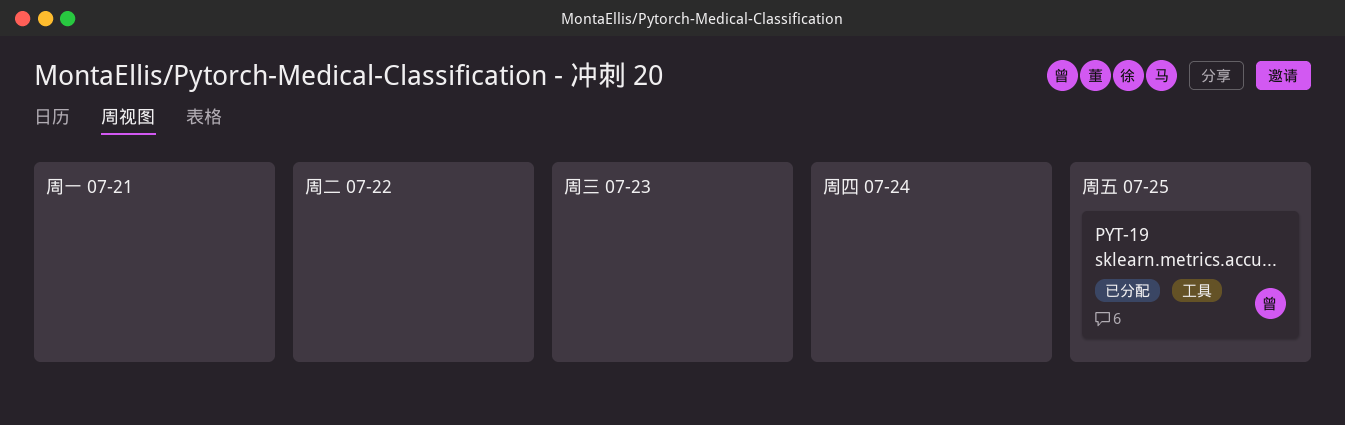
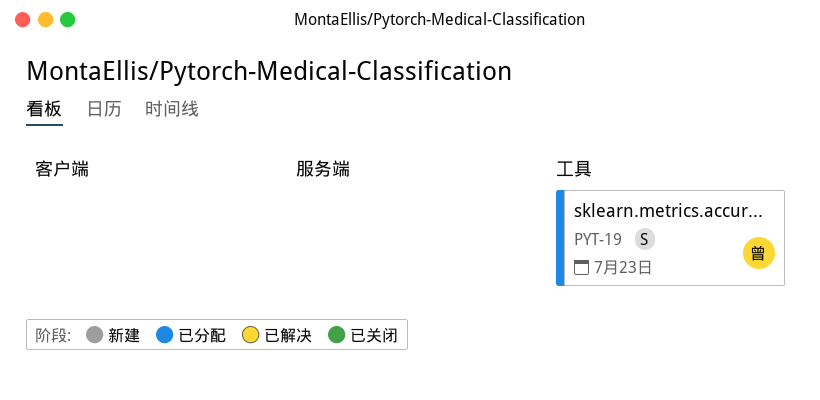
PYT-19, due: Jul 25 -> Jul 23

